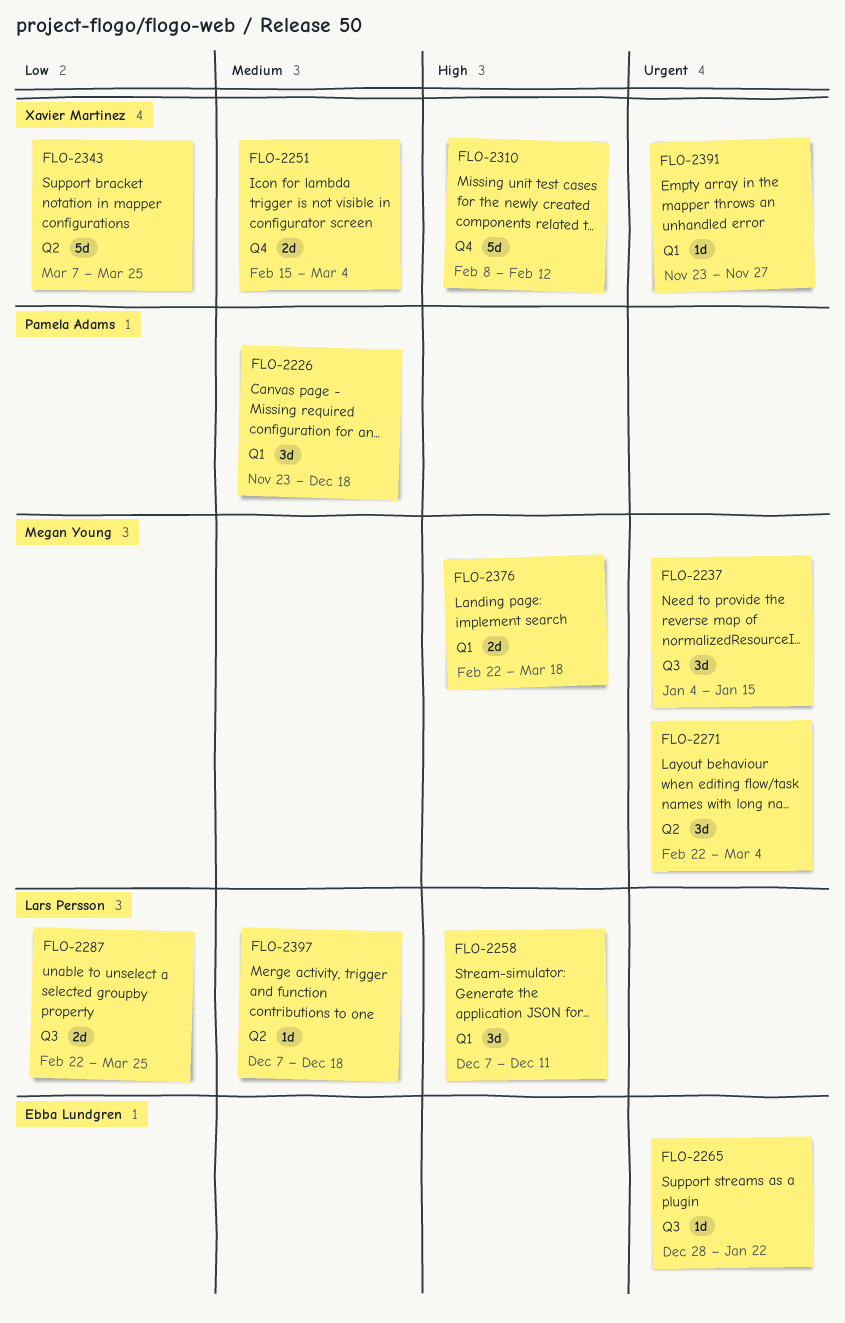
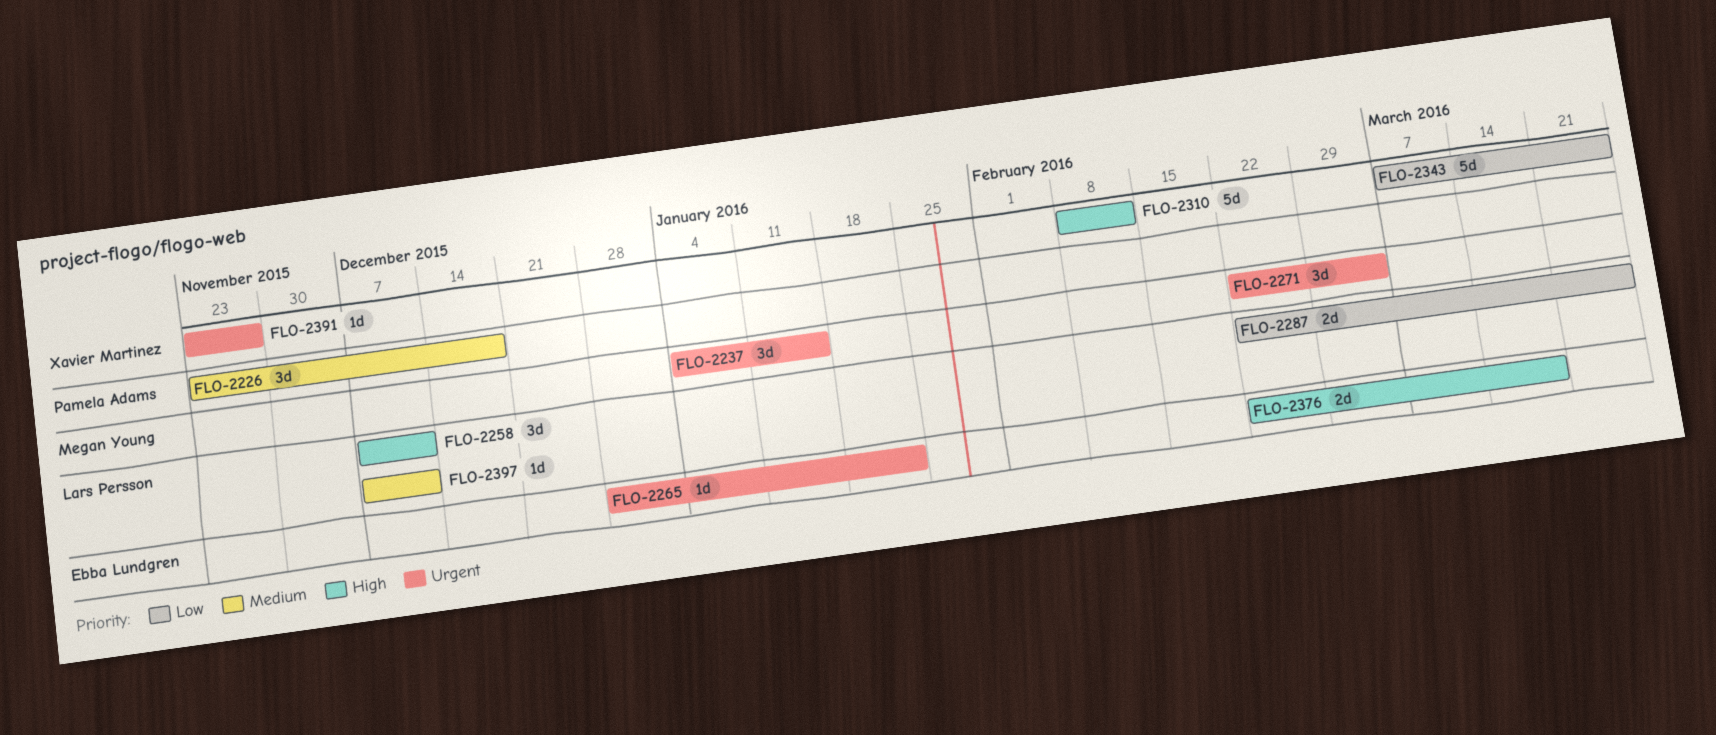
FLO-2251: present -> none
FLO-2376, owner: Megan Young -> Ebba Lundgren
FLO-2397, due: Dec 18 -> Dec 11

